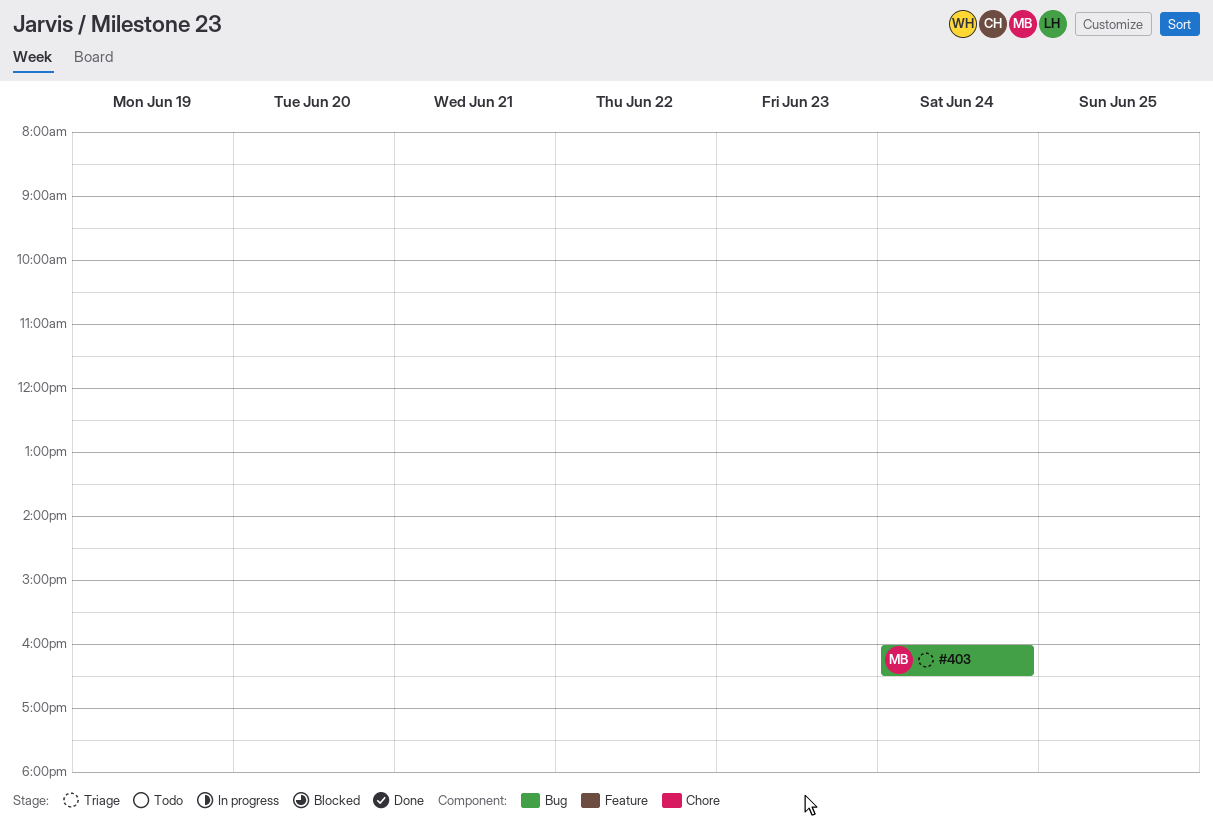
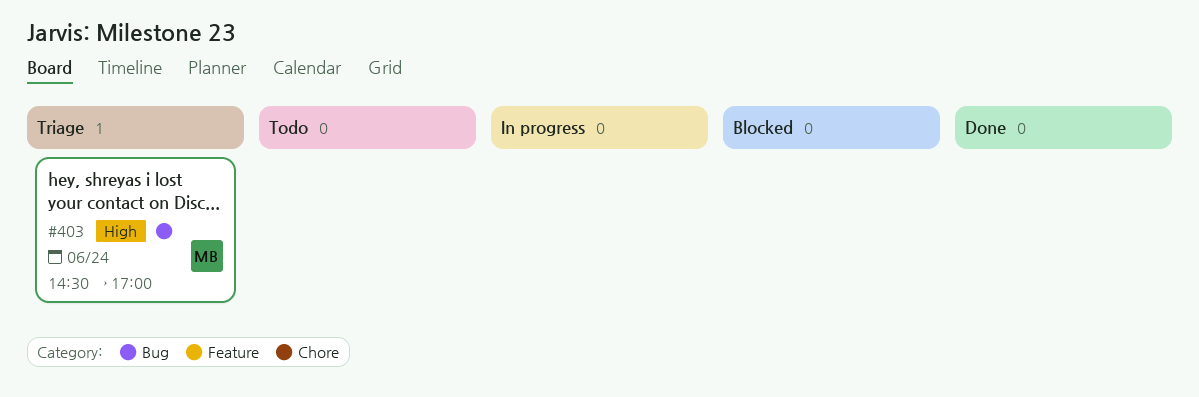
#403, begins: 16:00 -> 14:30
#403, ends: 16:30 -> 17:00

